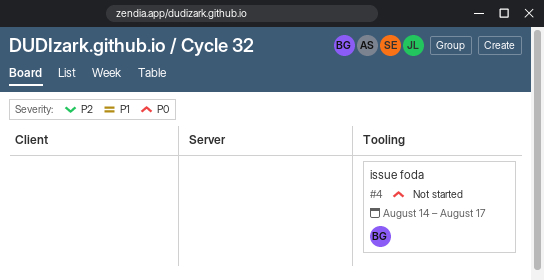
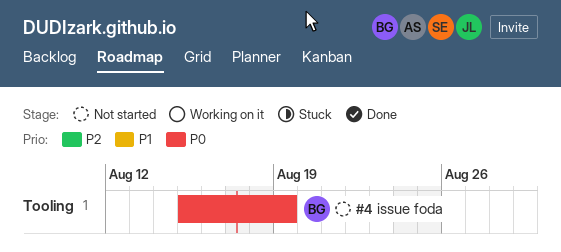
#4, start: Aug 14 -> Aug 15
#4, due: Aug 17 -> Aug 19

